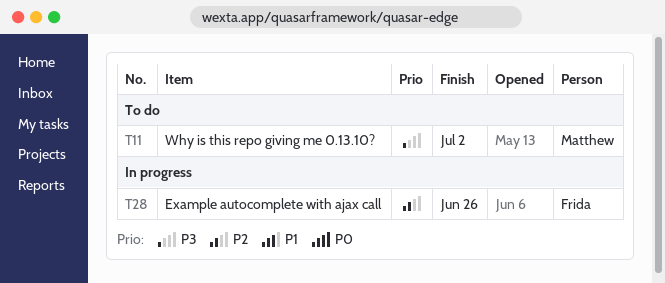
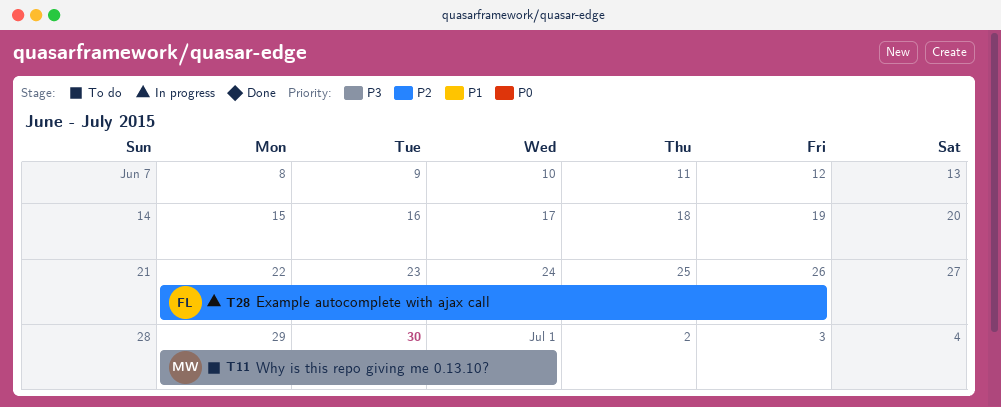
T11, due: Jul 2 -> Jul 1

